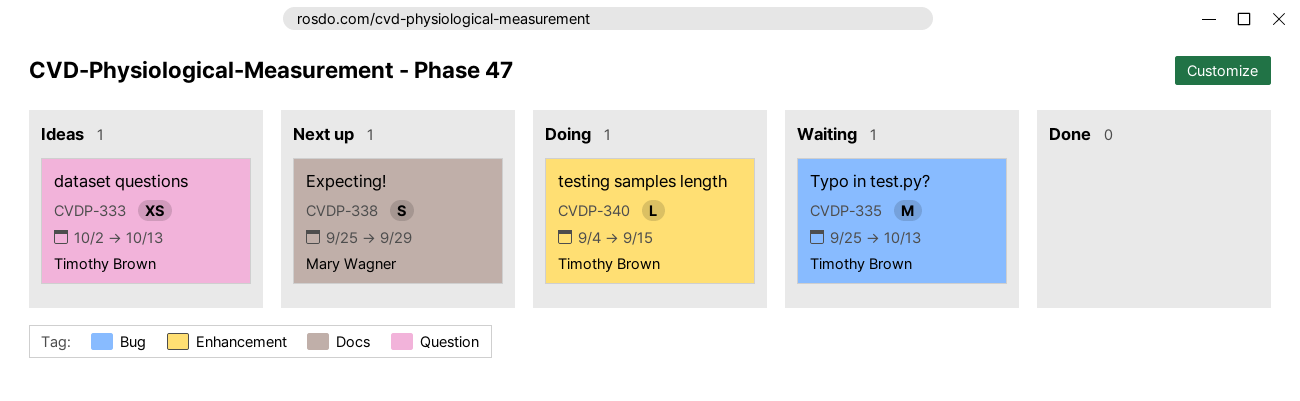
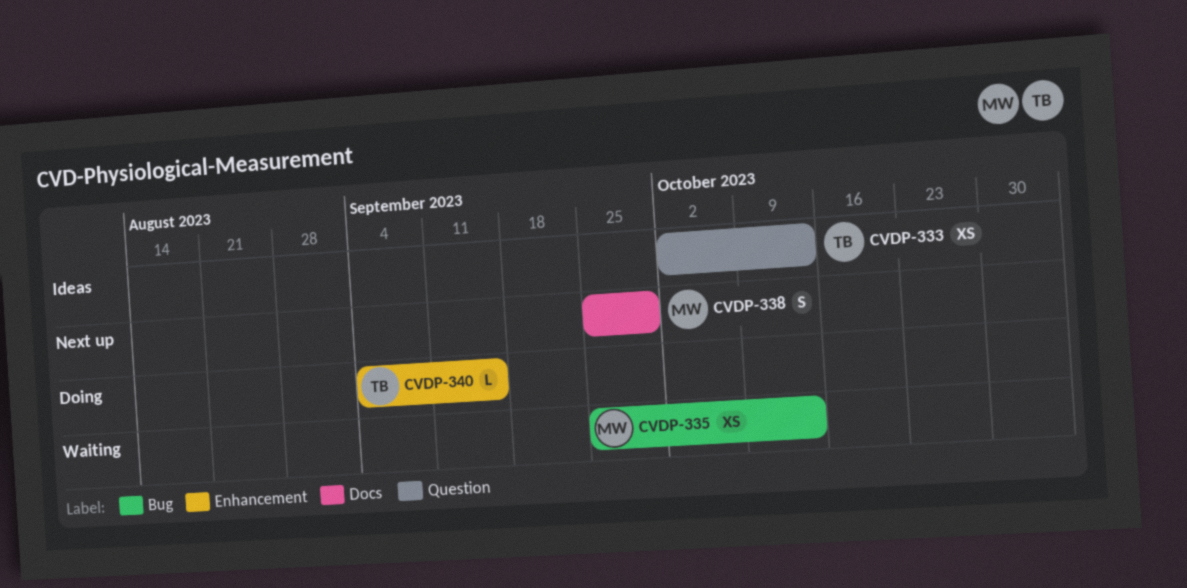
CVDP-335, owner: Timothy Brown -> Mary Wagner
CVDP-335, estimate: M -> XS

